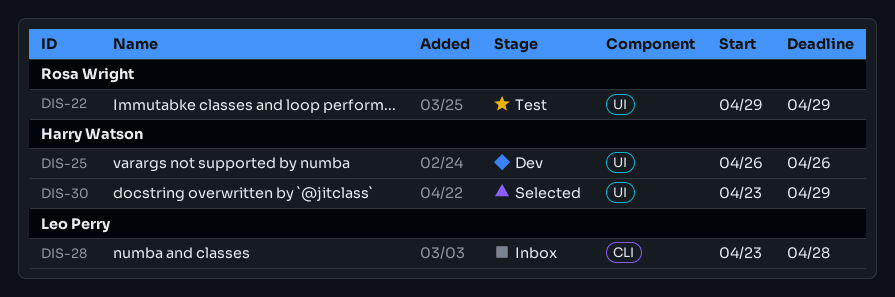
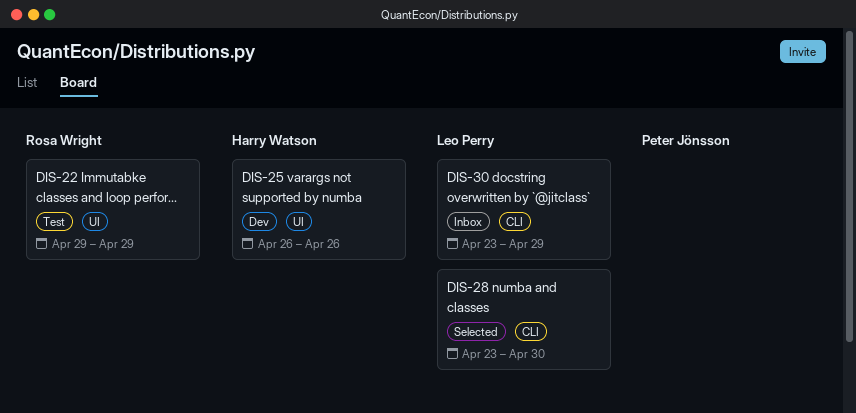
DIS-28, status: Inbox -> Selected
DIS-28, due: Apr 28 -> Apr 30
DIS-30, status: Selected -> Inbox
DIS-30, owner: Harry Watson -> Leo Perry
DIS-30, label: UI -> CLI

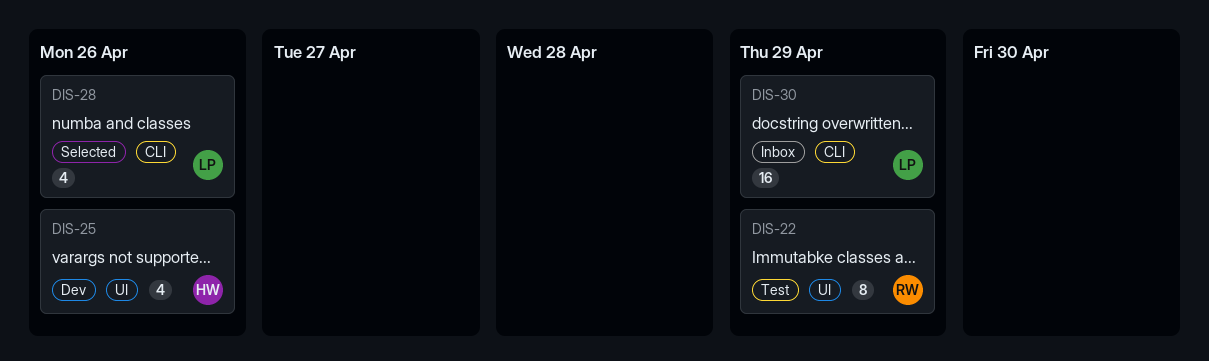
DIS-28, due: Apr 30 -> Apr 26

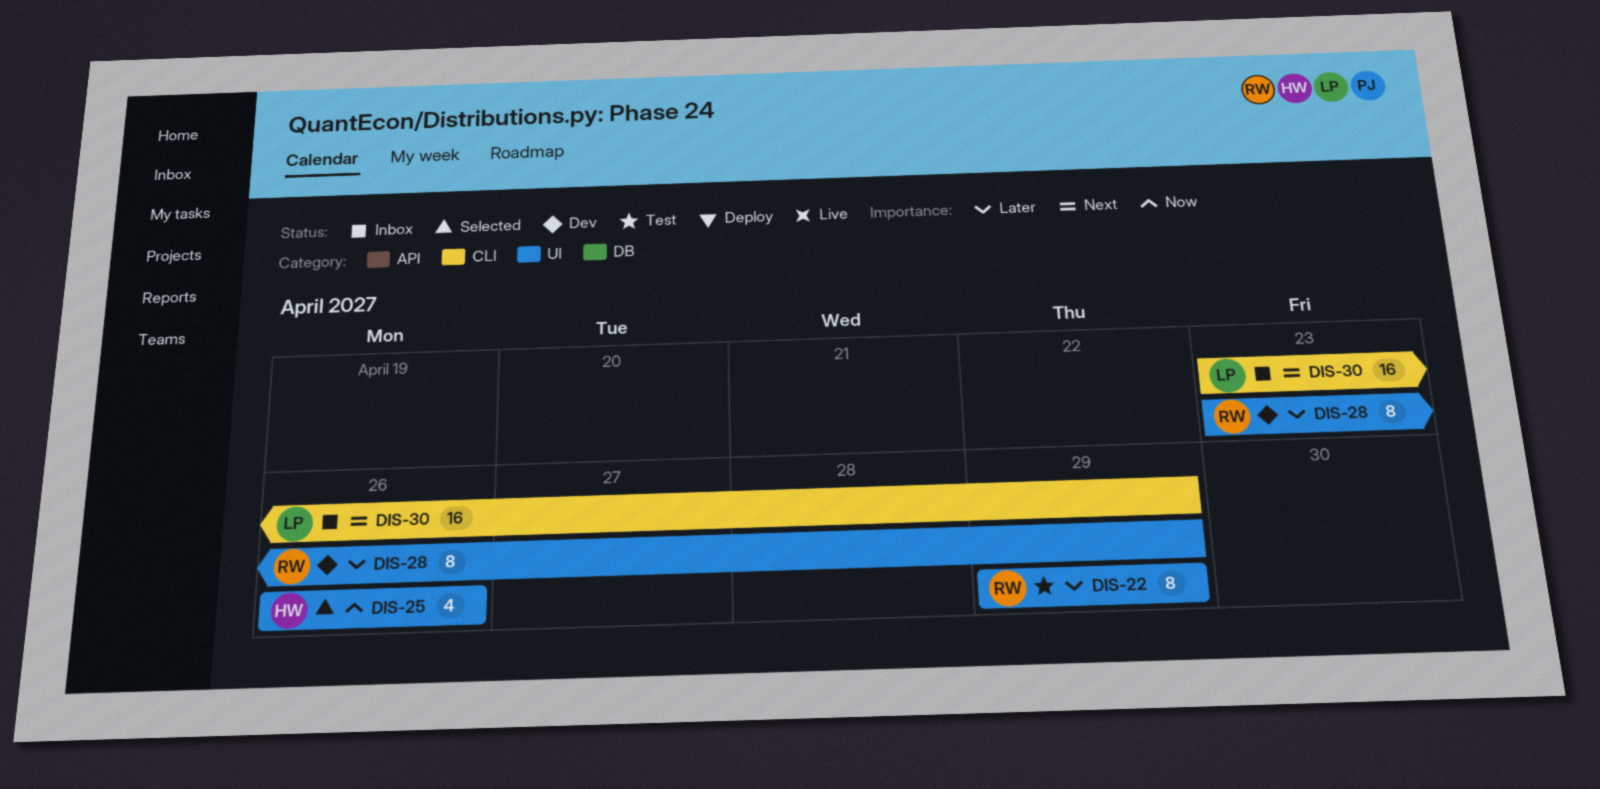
DIS-25, status: Dev -> Selected
DIS-28, status: Selected -> Dev
DIS-28, owner: LP -> RW
DIS-28, label: CLI -> UI
DIS-28, estimate: 4 -> 8
DIS-28, due: Apr 26 -> Apr 29

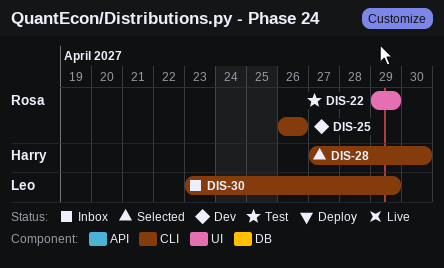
DIS-25, status: Selected -> Dev
DIS-25, owner: Harry -> Rosa
DIS-25, label: UI -> CLI
DIS-28, status: Dev -> Selected
DIS-28, owner: Rosa -> Harry
DIS-28, label: UI -> CLI
DIS-28, start: Apr 23 -> Apr 27
DIS-28, due: Apr 29 -> Apr 30

